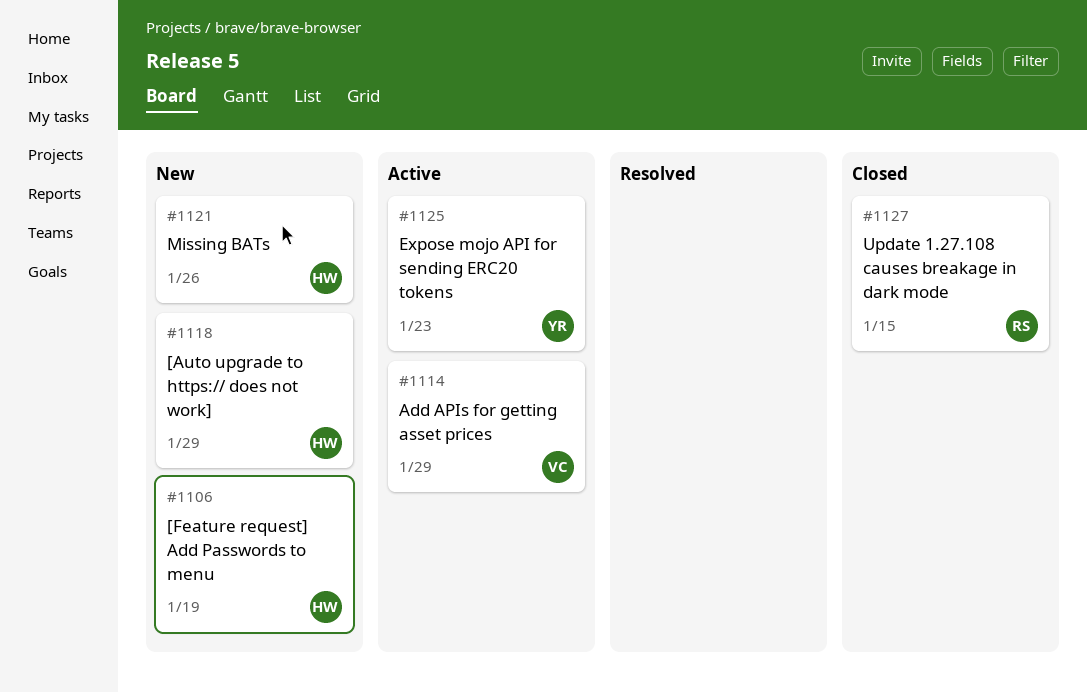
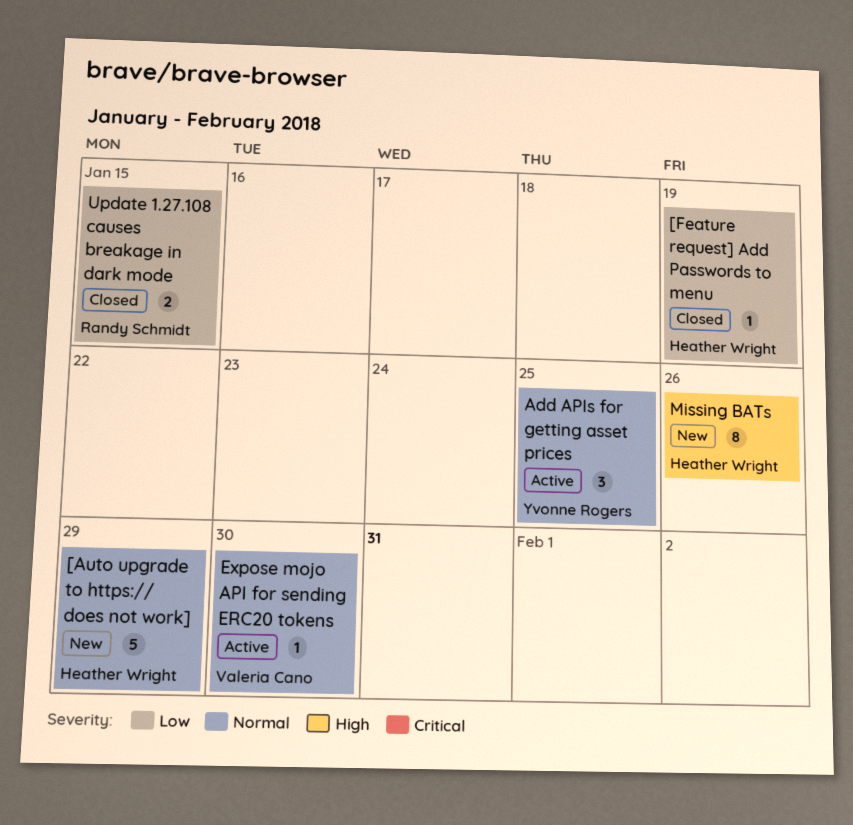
[Feature request] Add Passwords to menu, status: New -> Closed
Add APIs for getting asset prices, owner: Valeria Cano -> Yvonne Rogers
Add APIs for getting asset prices, due: Jan 29 -> Jan 25
Expose mojo API for sending ERC20 tokens, owner: Yvonne Rogers -> Valeria Cano
Expose mojo API for sending ERC20 tokens, due: Jan 23 -> Jan 30

